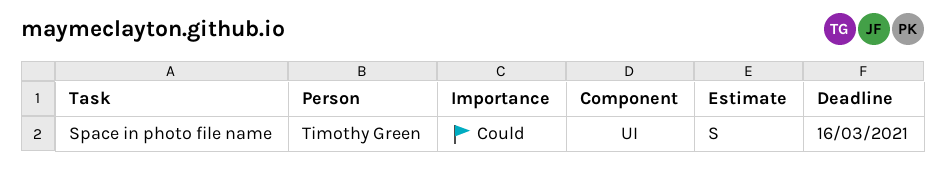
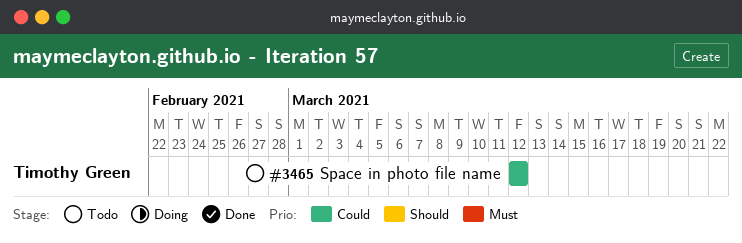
Space in photo file name, due: Mar 16 -> Mar 12

